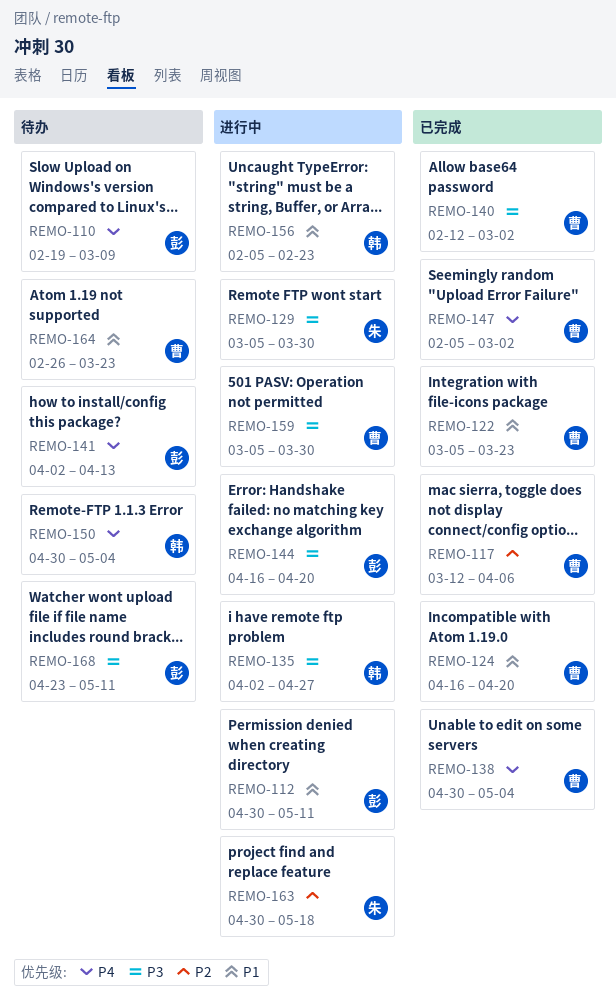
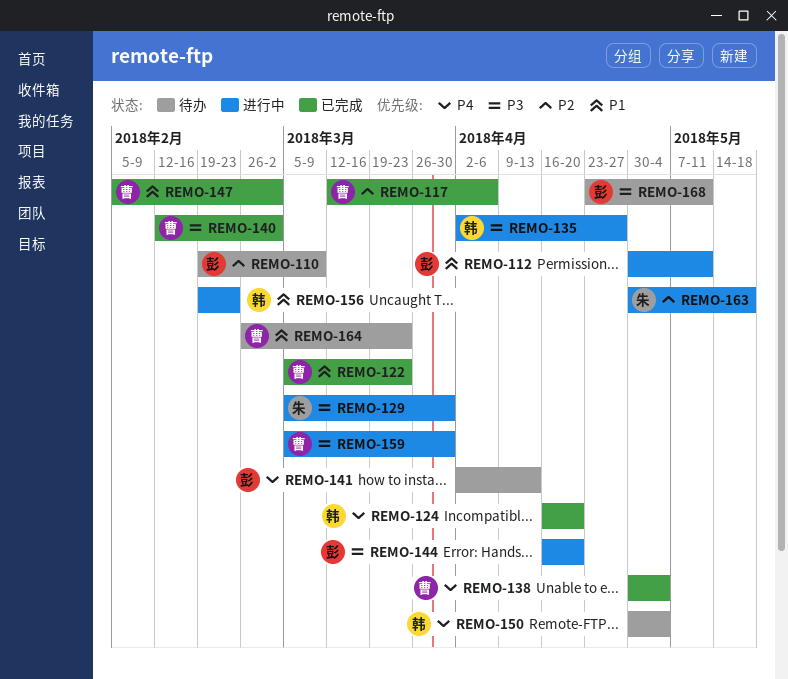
REMO-110, priority: P4 -> P2
REMO-124, owner: 曹 -> 韩
REMO-124, priority: P1 -> P4
REMO-147, priority: P4 -> P1
REMO-156, start: Feb 5 -> Feb 19

